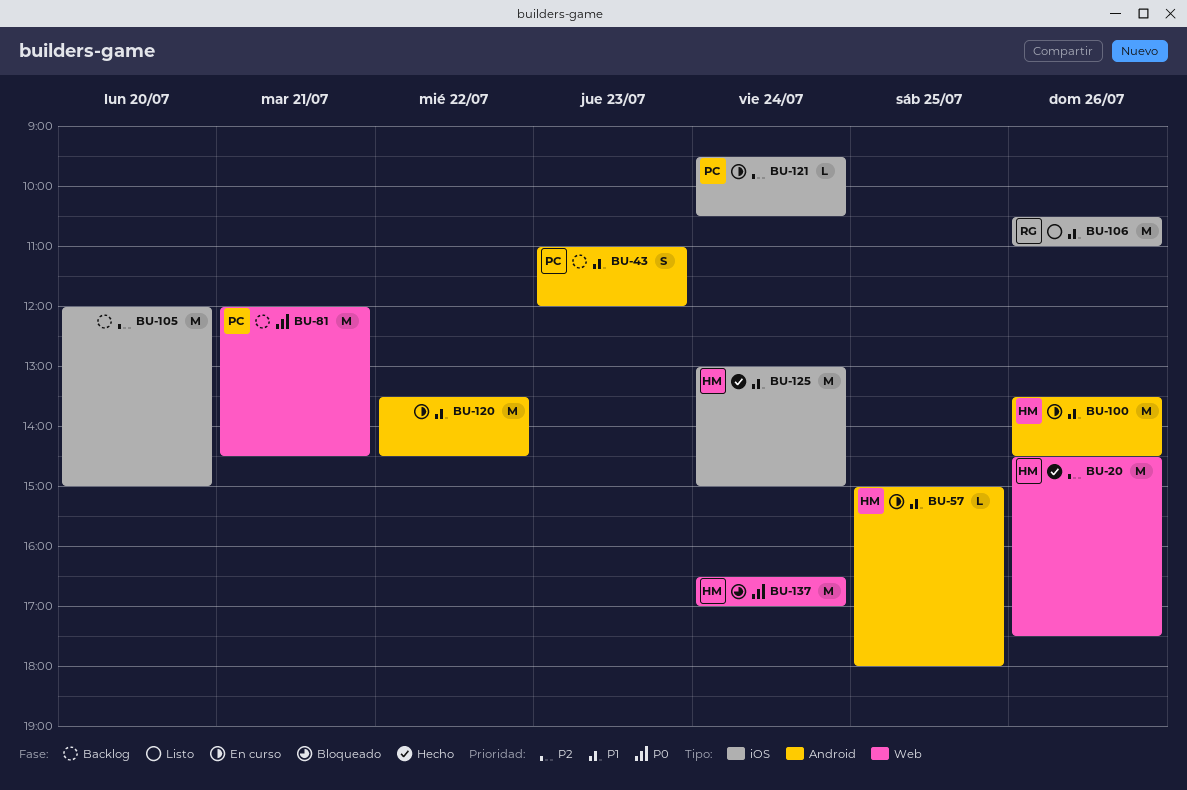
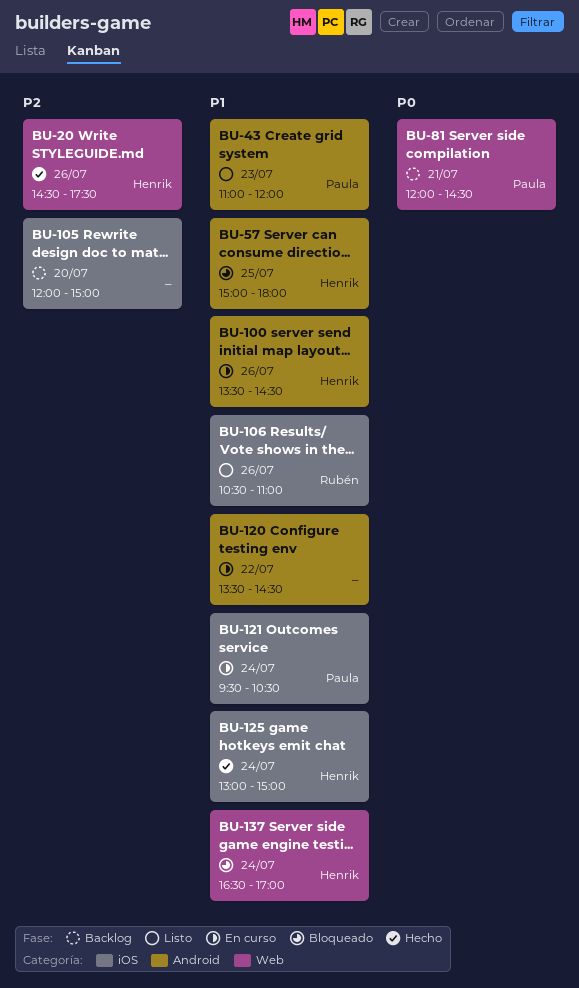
BU-43, status: Backlog -> Listo
BU-57, status: En curso -> Bloqueado
BU-121, priority: P2 -> P1
BU-137, priority: P0 -> P1

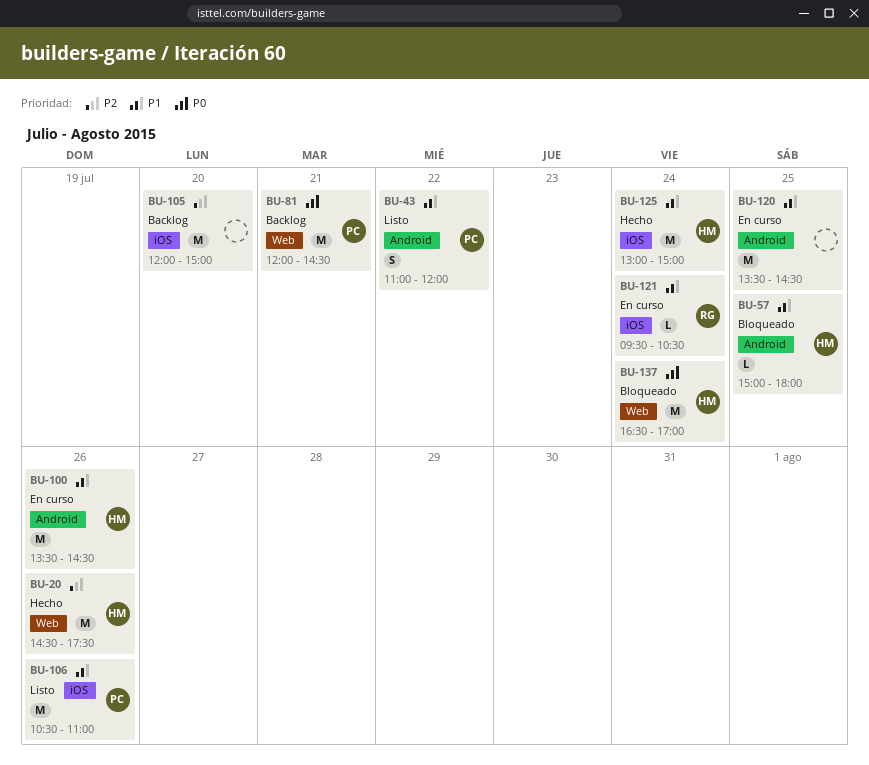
BU-43, day: Jul 23 -> Jul 22
BU-106, owner: Rubén -> Paula
BU-120, day: Jul 22 -> Jul 25
BU-121, owner: Paula -> Rubén
BU-137, priority: P1 -> P0

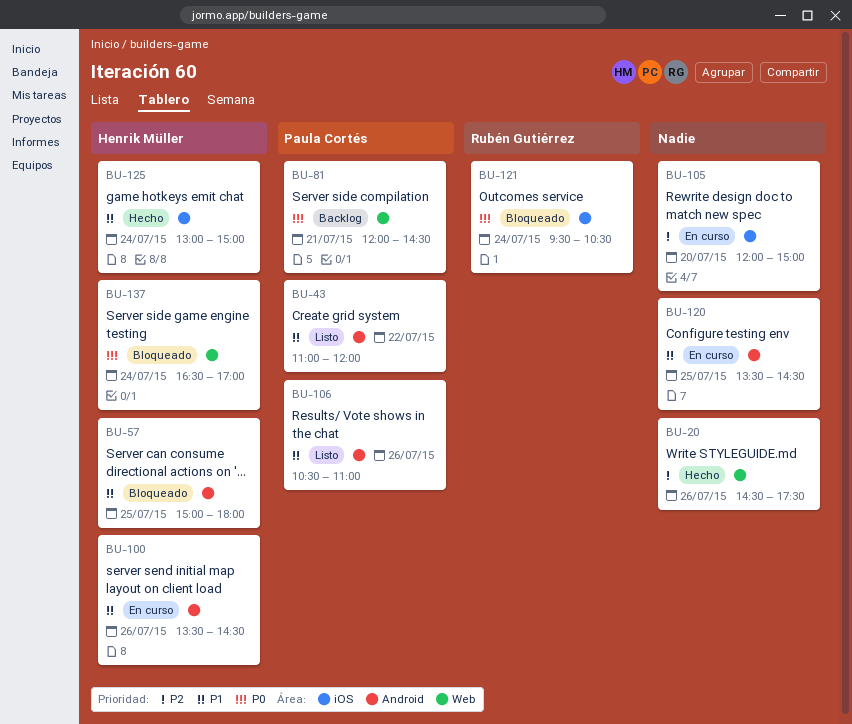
BU-20, owner: Henrik Müller -> none
BU-105, status: Backlog -> En curso
BU-106, label: iOS -> Android
BU-121, status: En curso -> Bloqueado
BU-121, priority: P1 -> P0

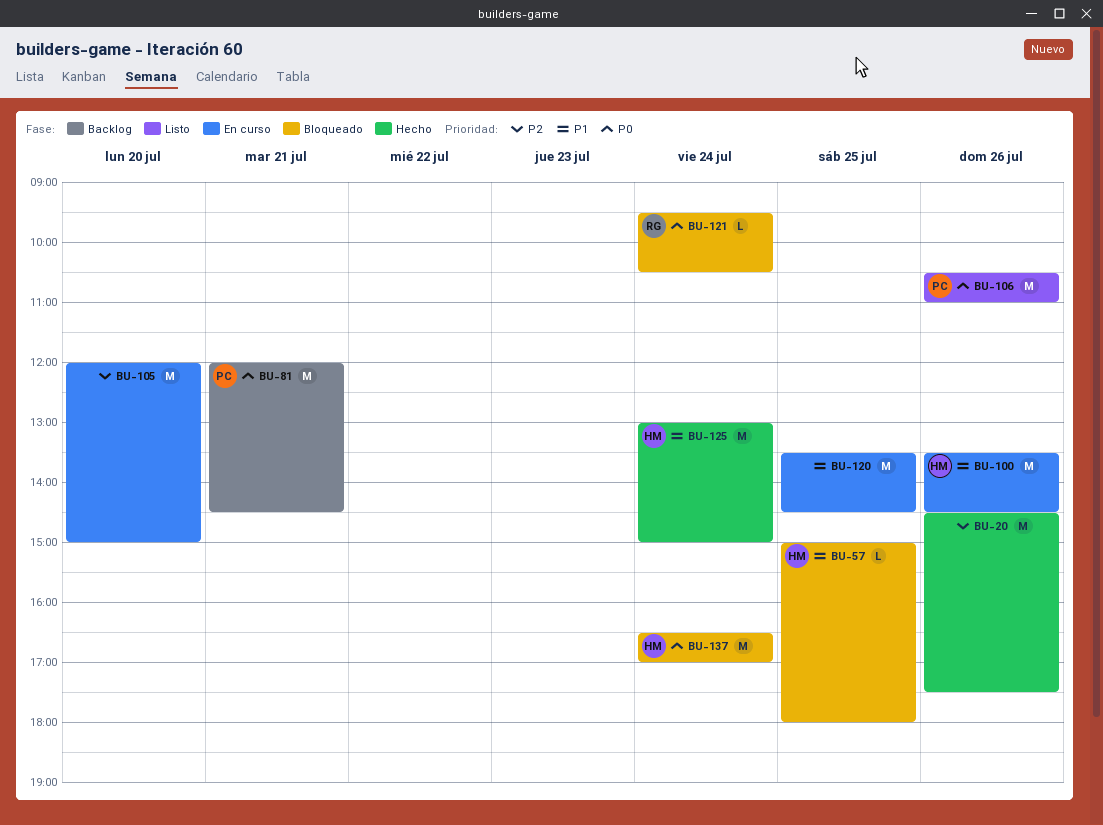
BU-43: present -> none
BU-106, priority: P1 -> P0

